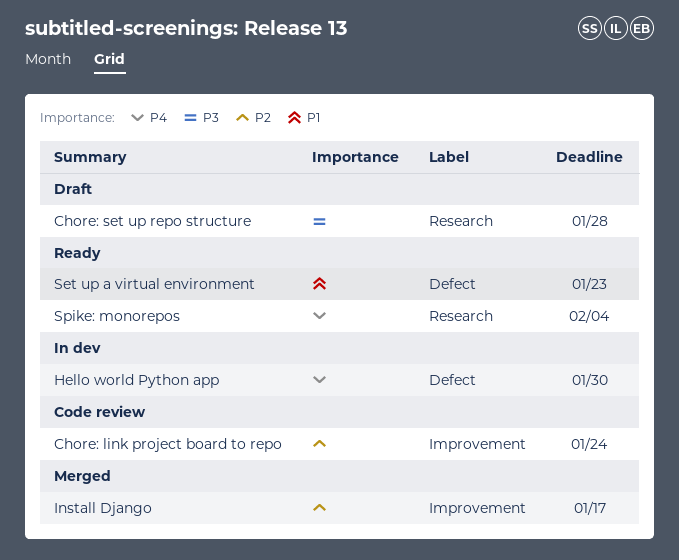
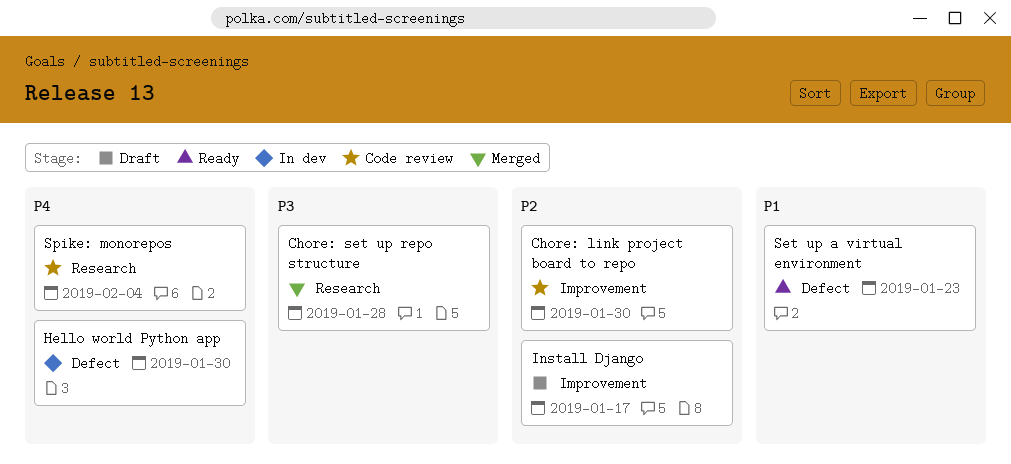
Chore: link project board to repo, due: Jan 24 -> Jan 30
Chore: set up repo structure, status: Draft -> Merged
Install Django, status: Merged -> Draft
Spike: monorepos, status: Ready -> Code review

